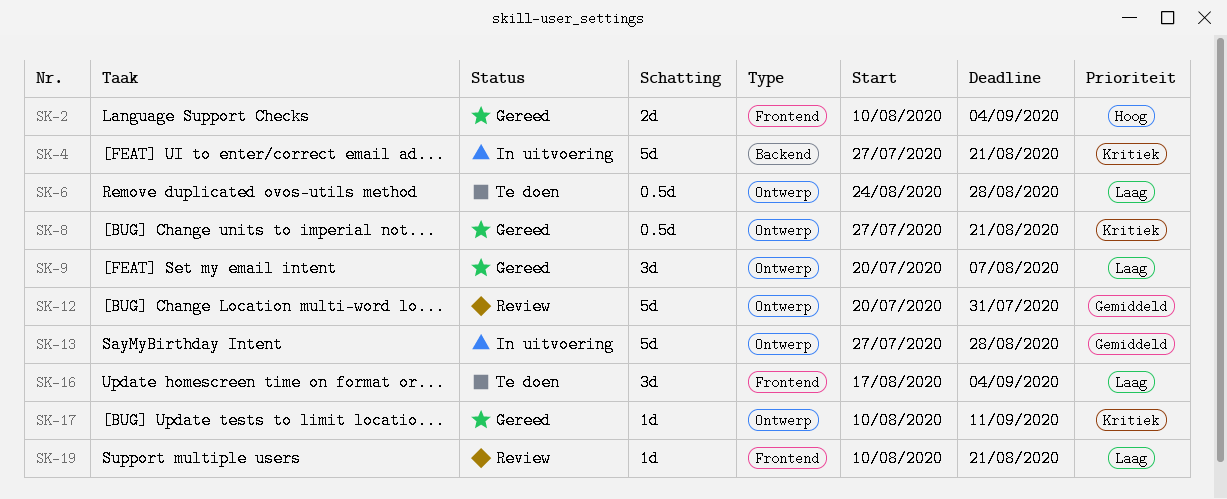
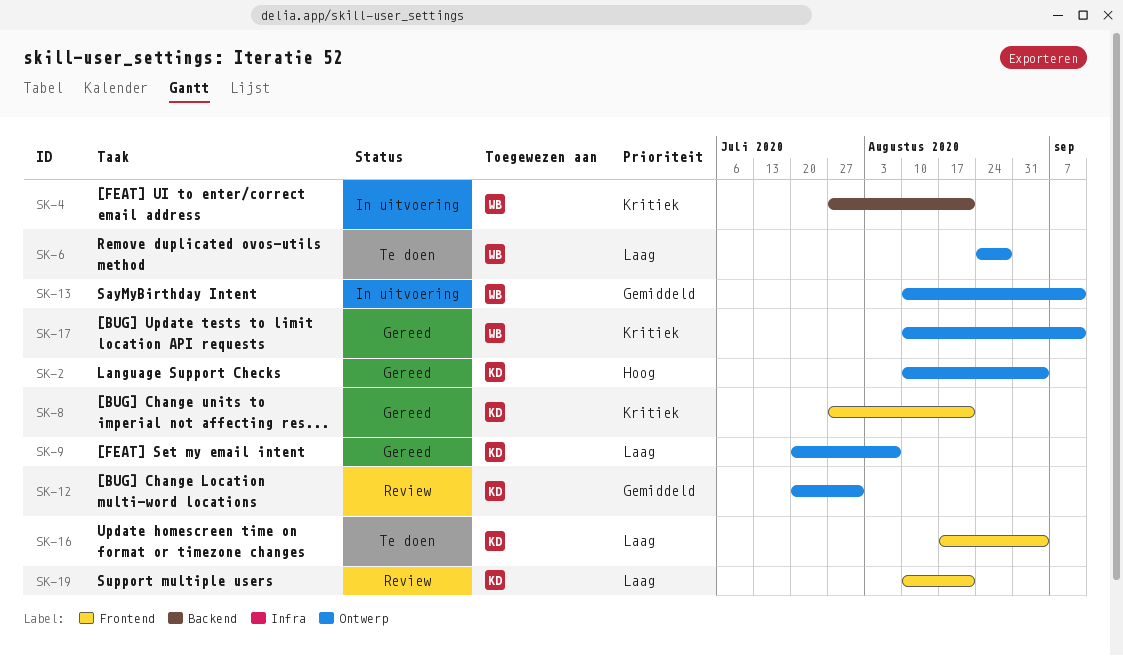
SK-2, label: Frontend -> Ontwerp
SK-8, label: Ontwerp -> Frontend
SK-13, start: Jul 27 -> Aug 10
SK-13, due: Aug 28 -> Sep 11

